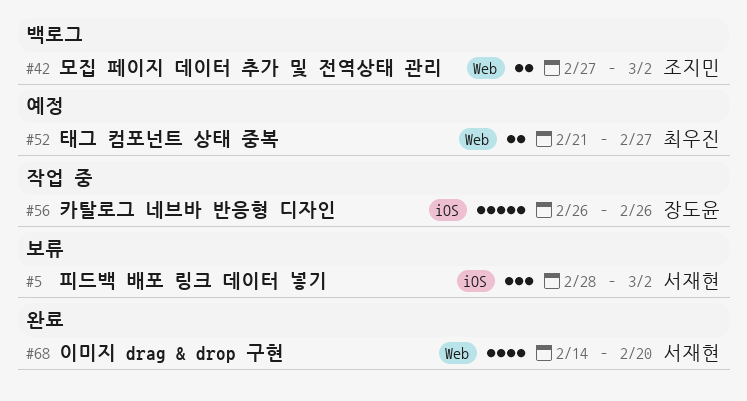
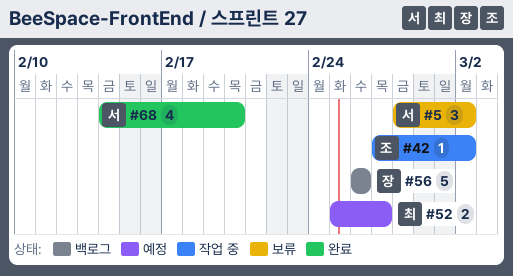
#42, status: 백로그 -> 작업 중
#42, estimate: 2 -> 1
#52, start: Feb 21 -> Feb 25
#56, status: 작업 중 -> 백로그

